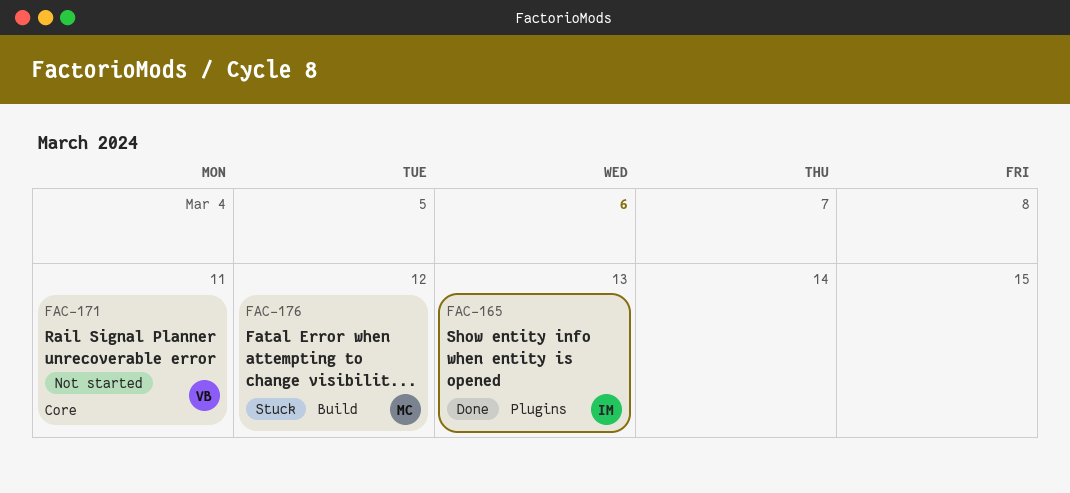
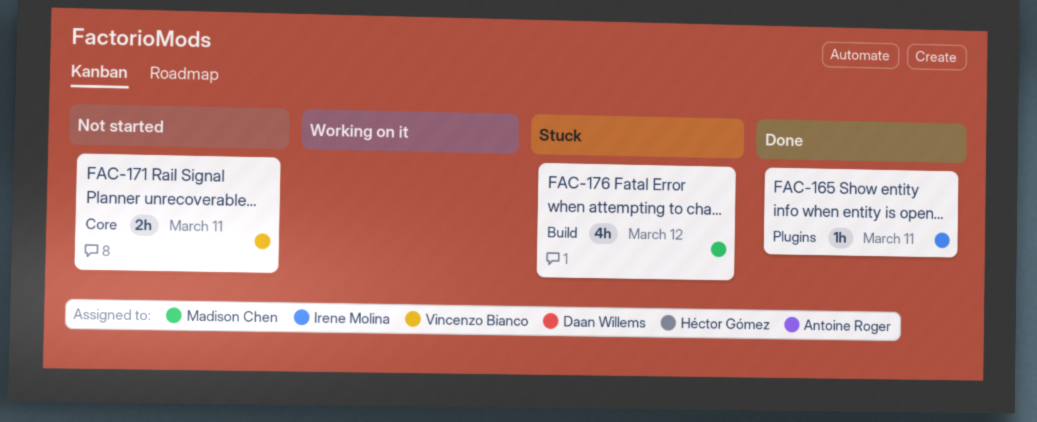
FAC-165, due: Mar 13 -> Mar 11

